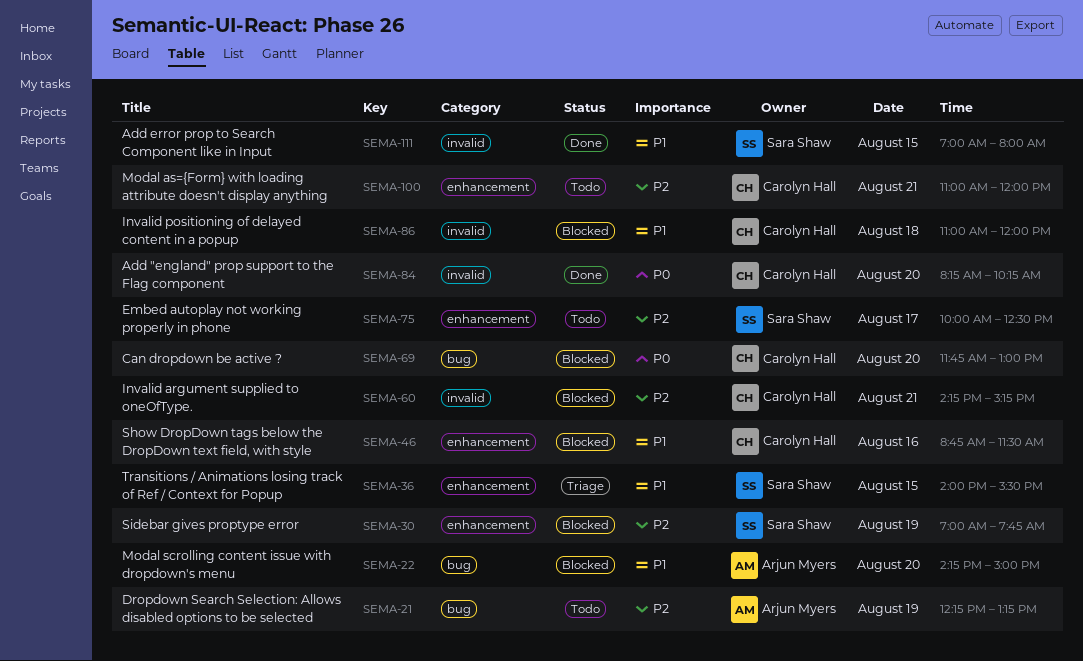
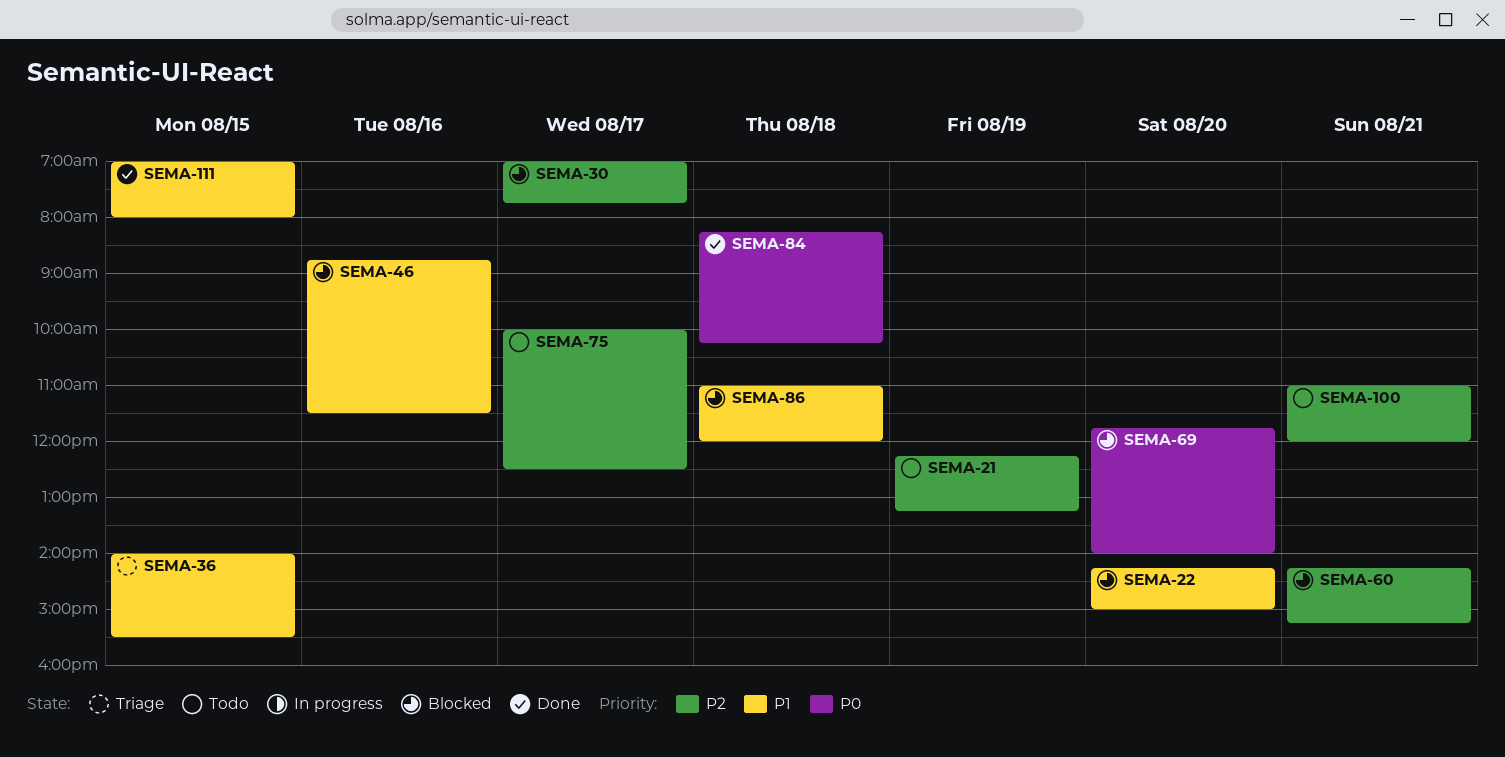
SEMA-30, day: Aug 19 -> Aug 17
SEMA-69, ends: 13:00 -> 14:00
SEMA-84, day: Aug 20 -> Aug 18

